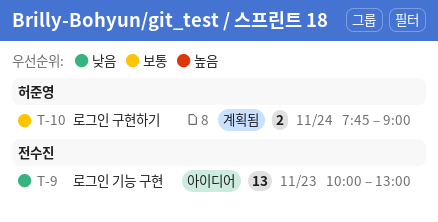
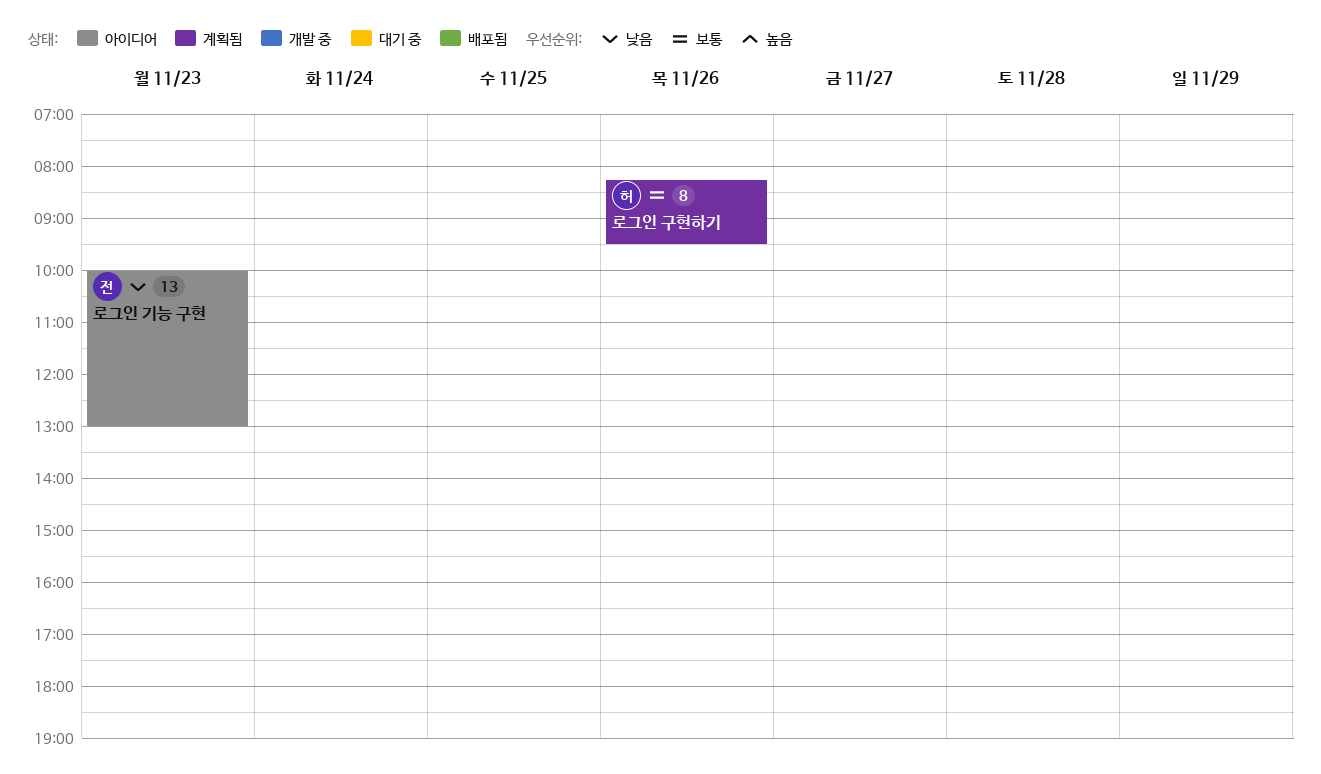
로그인 구현하기, estimate: 2 -> 8
로그인 구현하기, day: Nov 24 -> Nov 26
로그인 구현하기, begins: 07:45 -> 08:15
로그인 구현하기, ends: 09:00 -> 09:30

